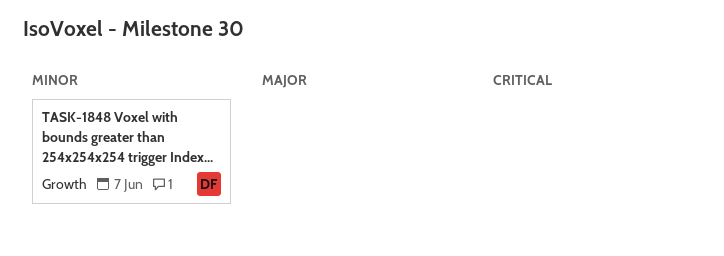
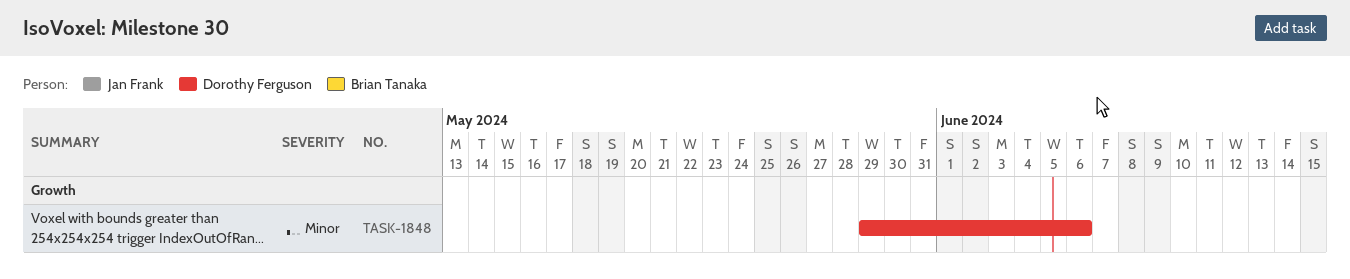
TASK-1848, due: Jun 7 -> Jun 6

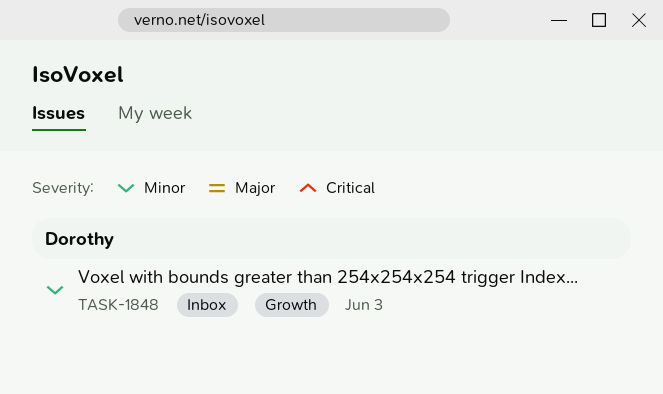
TASK-1848, due: Jun 6 -> Jun 3

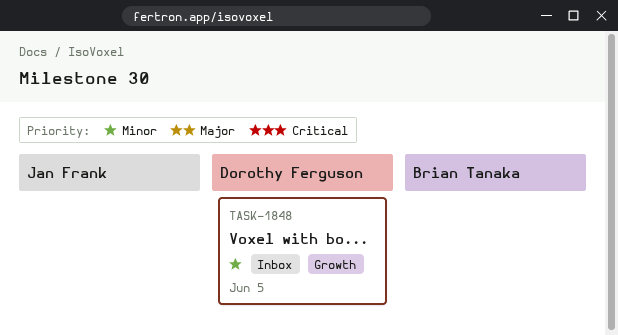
TASK-1848, due: Jun 3 -> Jun 5

